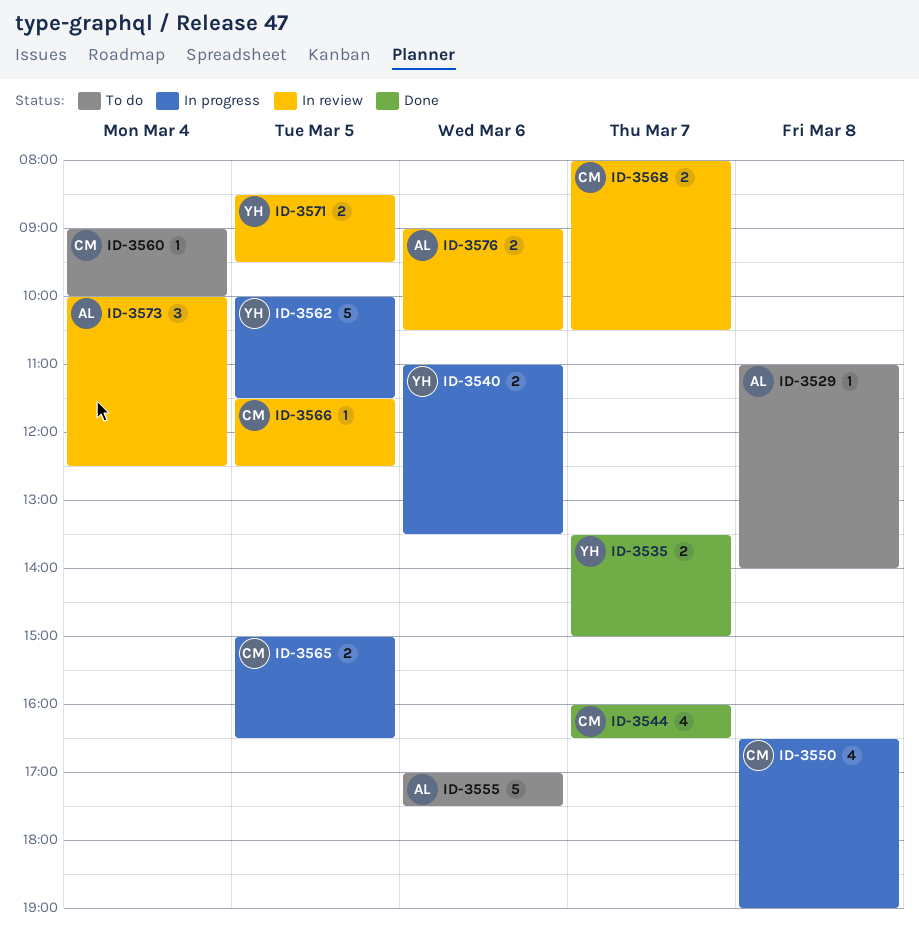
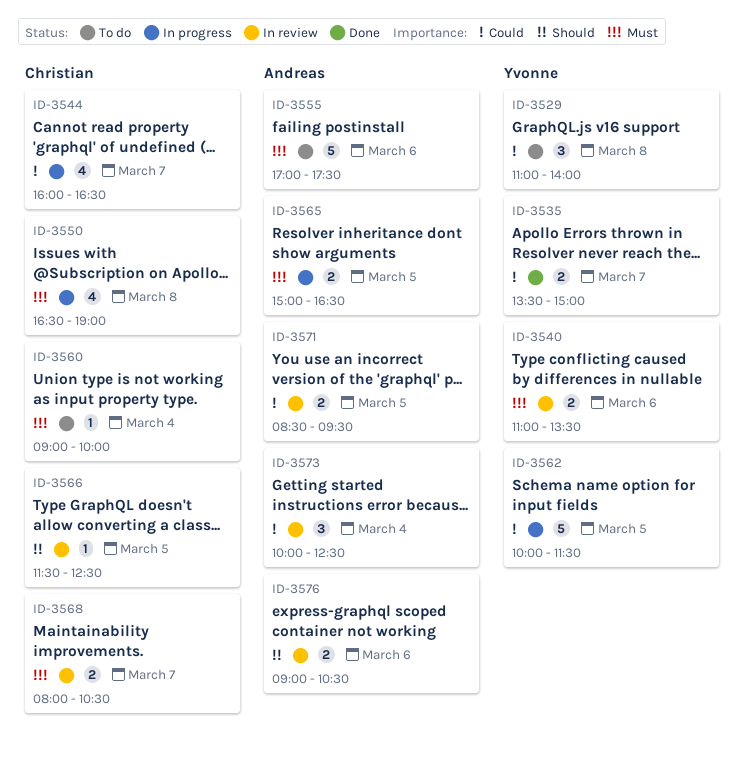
ID-3529, owner: Andreas -> Yvonne
ID-3529, estimate: 1 -> 3
ID-3540, status: In progress -> In review
ID-3544, status: Done -> In progress
ID-3565, owner: Christian -> Andreas
ID-3571, owner: Yvonne -> Andreas

